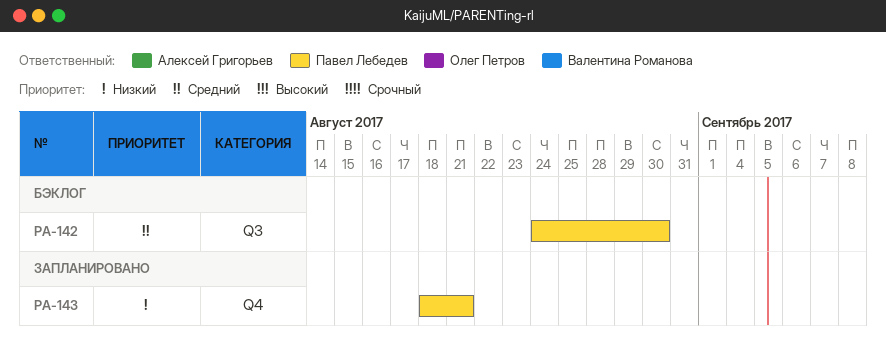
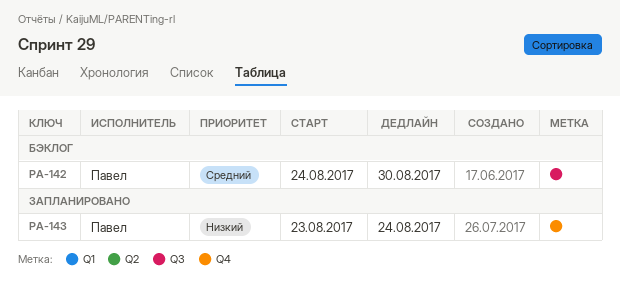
PA-143, start: Aug 18 -> Aug 23
PA-143, due: Aug 21 -> Aug 24

